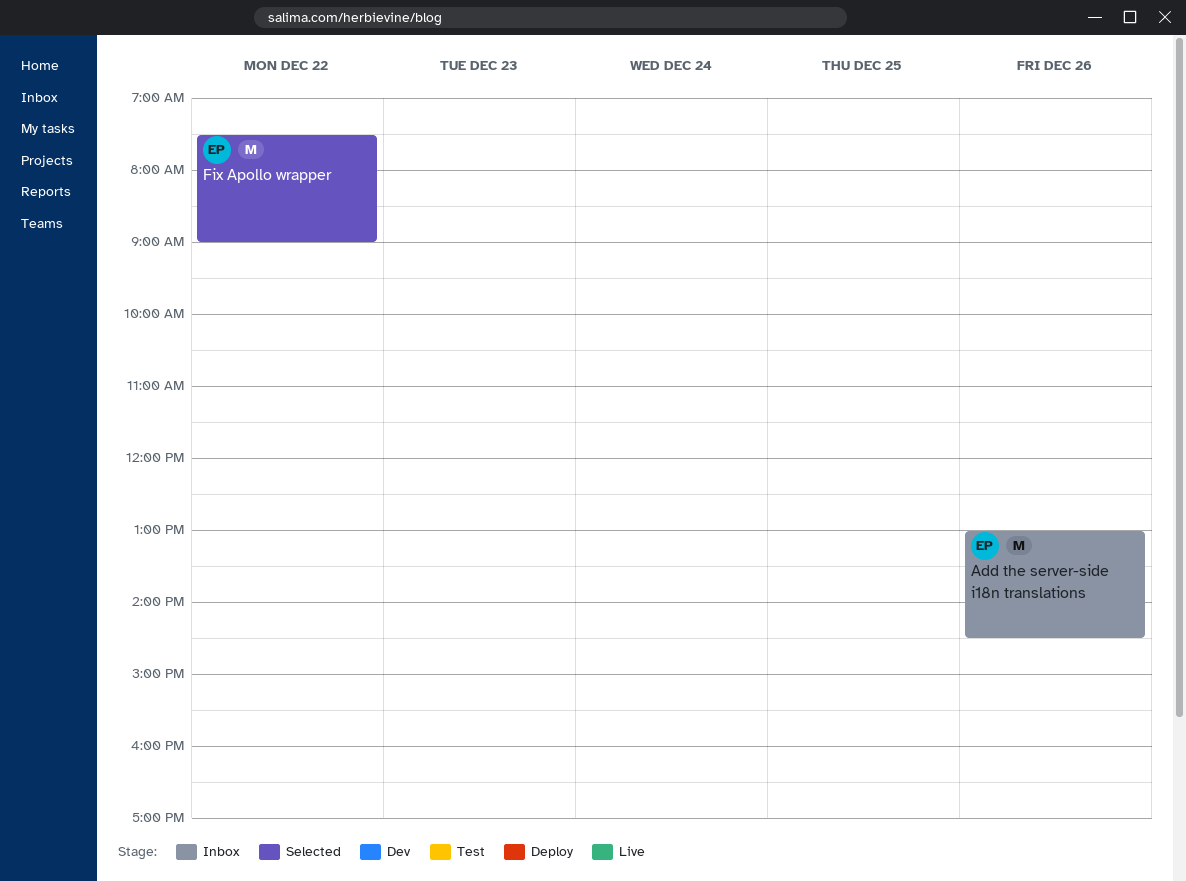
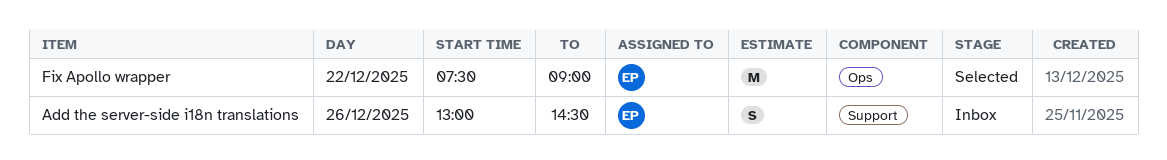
Add the server-side i18n translations, estimate: M -> S

